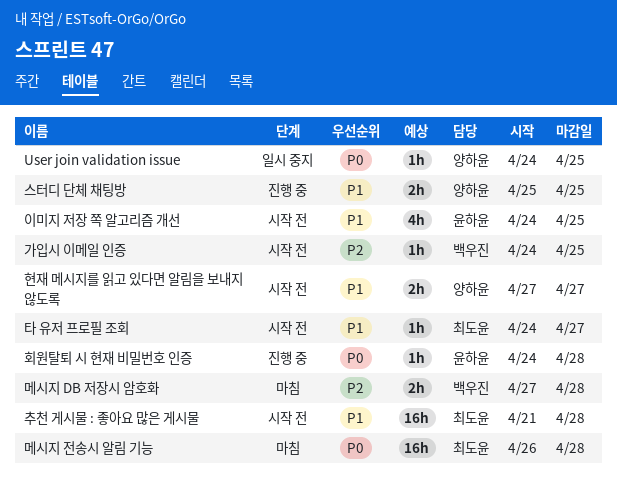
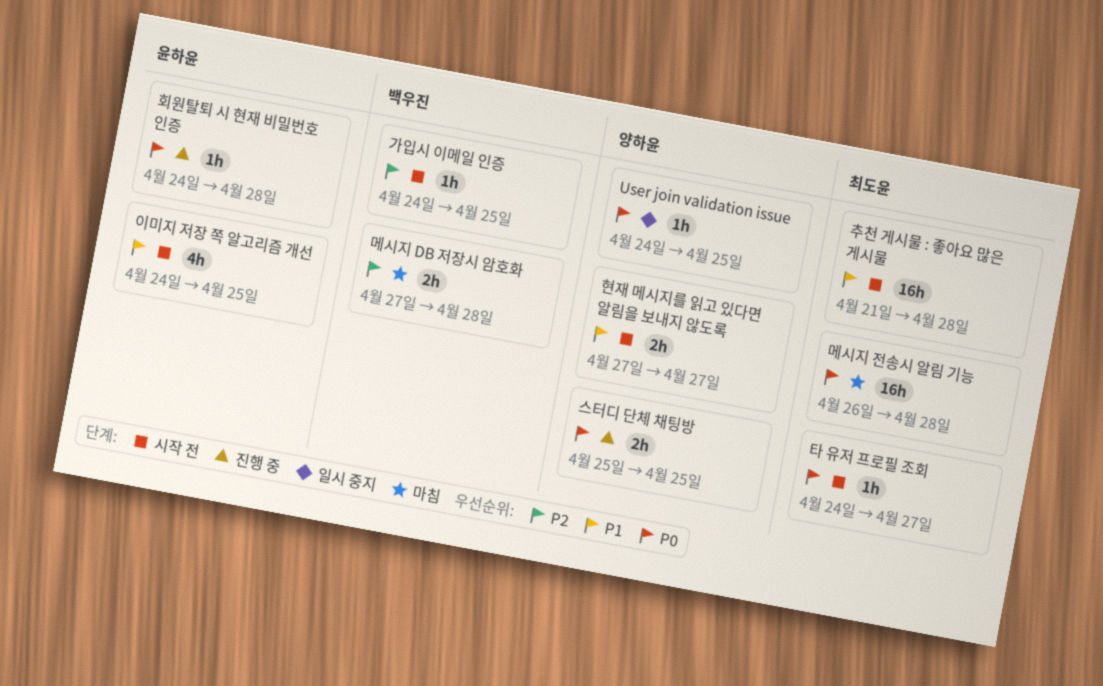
스터디 단체 채팅방, priority: P1 -> P0
타 유저 프로필 조회, priority: P1 -> P0

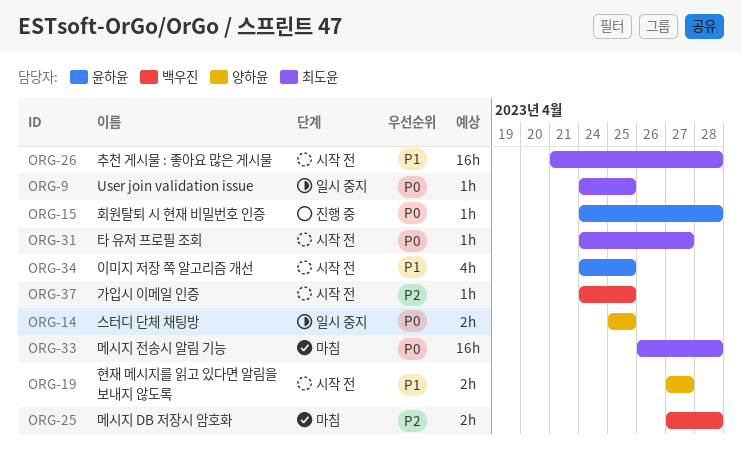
User join validation issue, owner: 양하윤 -> 최도윤
스터디 단체 채팅방, status: 진행 중 -> 일시 중지

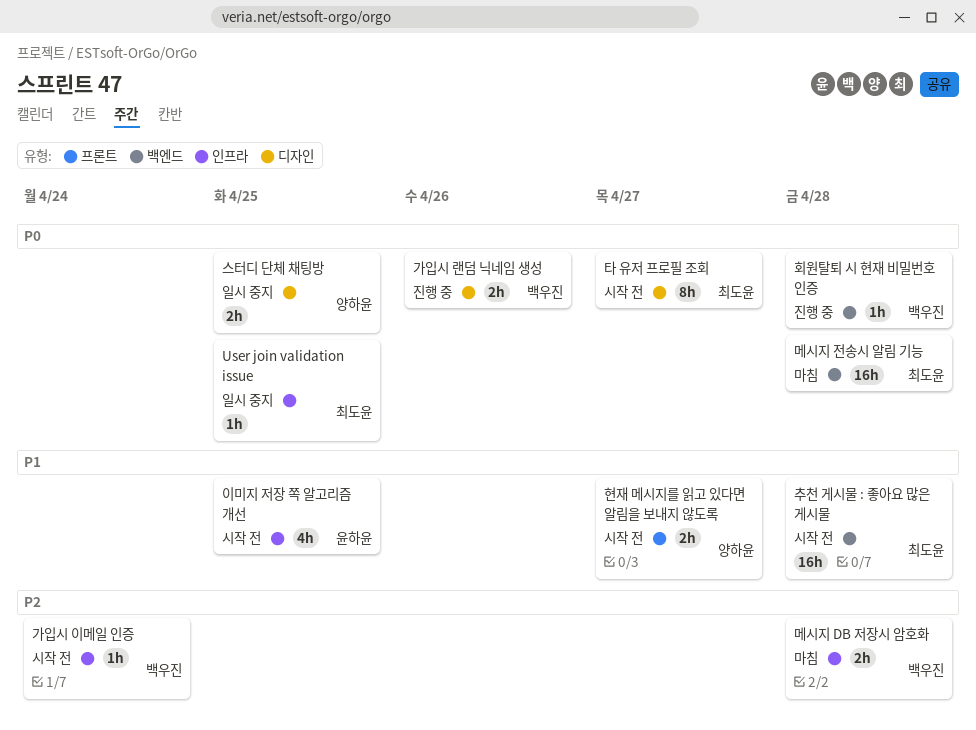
가입시 랜덤 닉네임 생성: none -> present
가입시 이메일 인증, due: Apr 25 -> Apr 24
타 유저 프로필 조회, estimate: 1h -> 8h
회원탈퇴 시 현재 비밀번호 인증, owner: 윤하윤 -> 백우진

